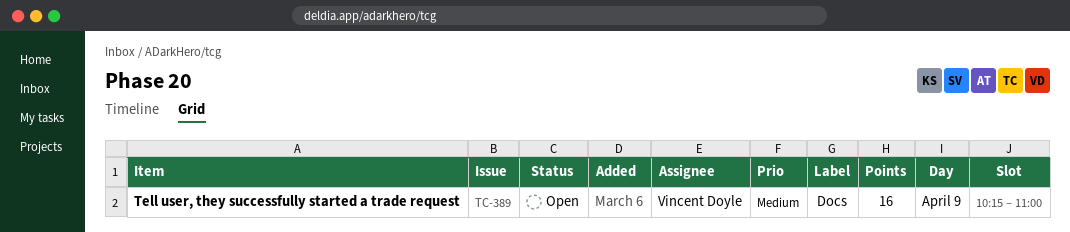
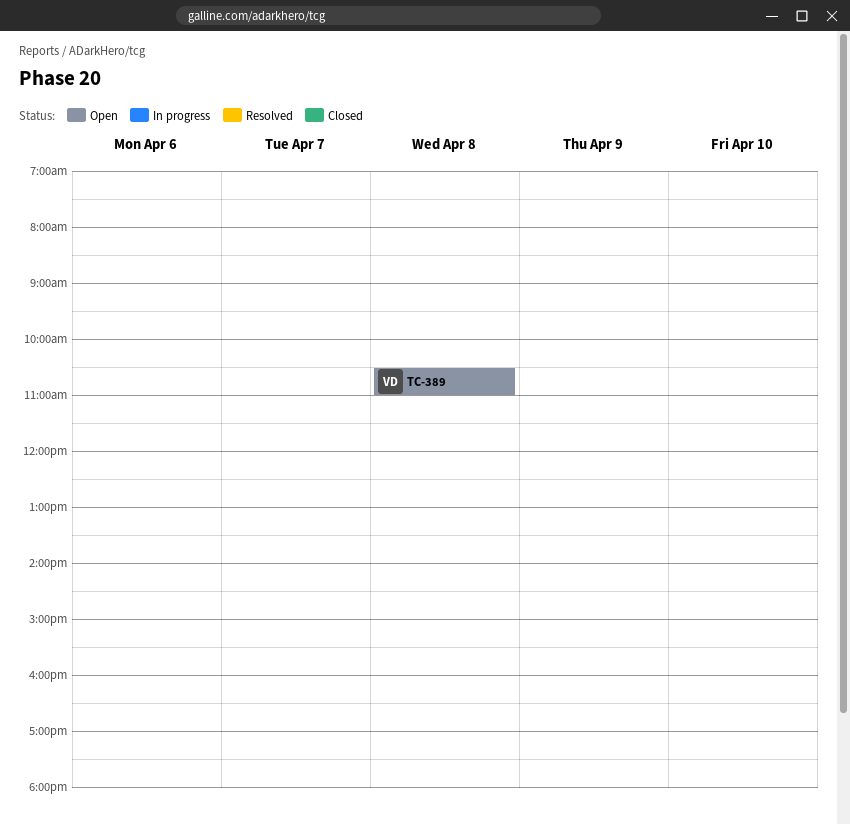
TC-389, day: Apr 9 -> Apr 8
TC-389, begins: 10:15 -> 10:30

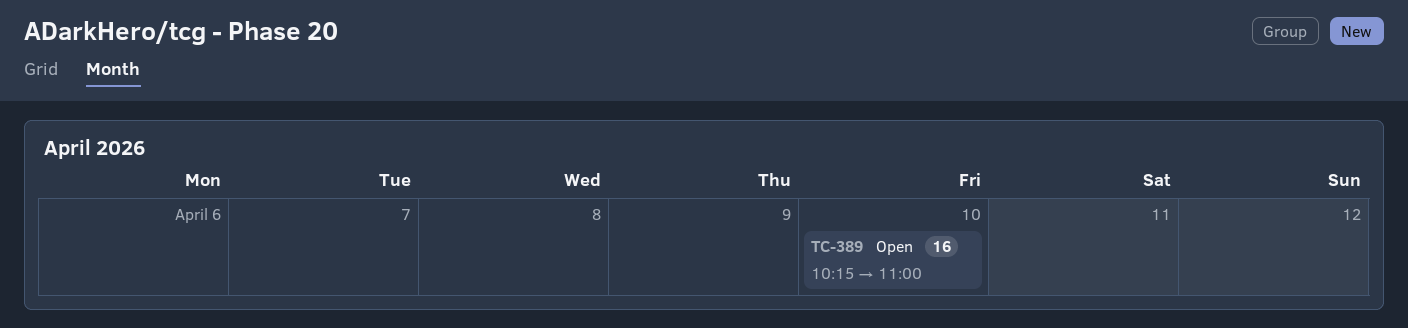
TC-389, day: Apr 8 -> Apr 10
TC-389, begins: 10:30 -> 10:15

